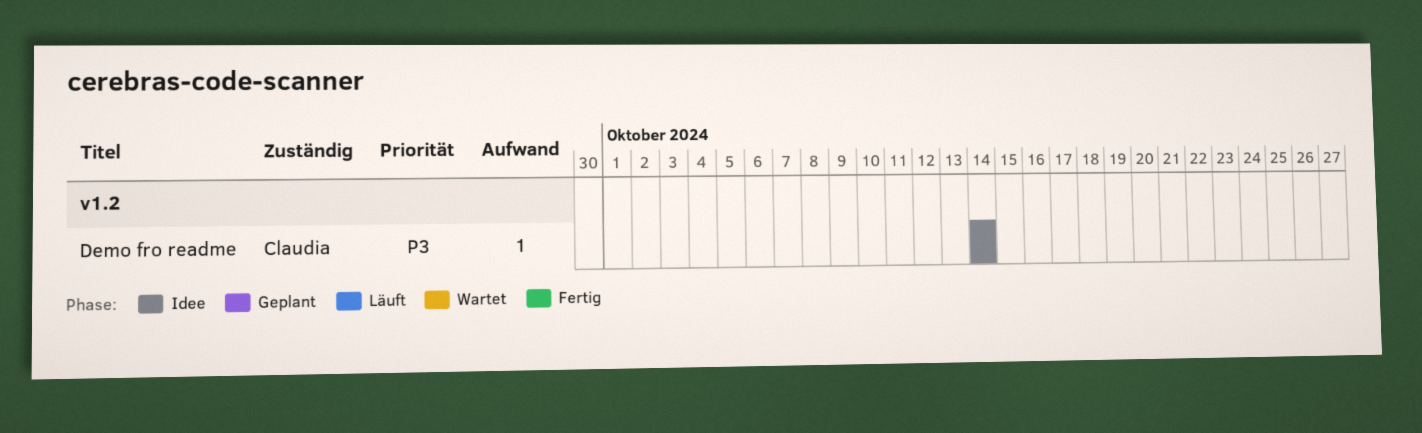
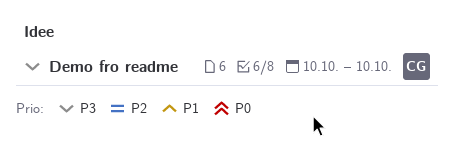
Demo fro readme, start: Oct 14 -> Oct 10
Demo fro readme, due: Oct 14 -> Oct 10

